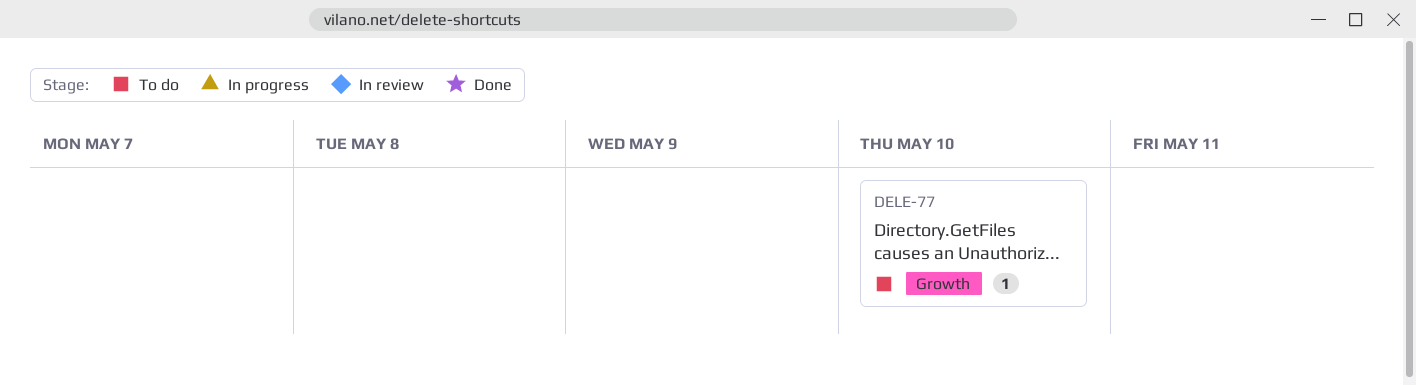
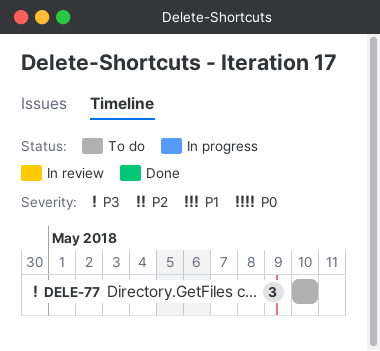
DELE-77, estimate: 1 -> 3

